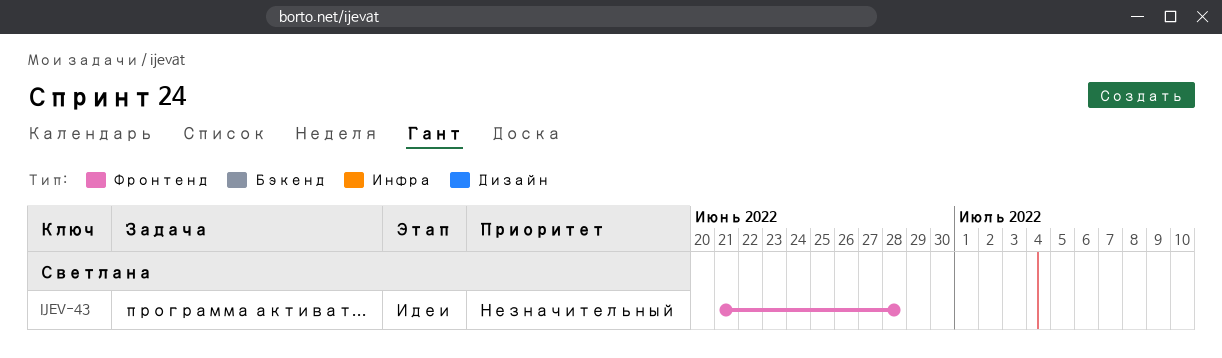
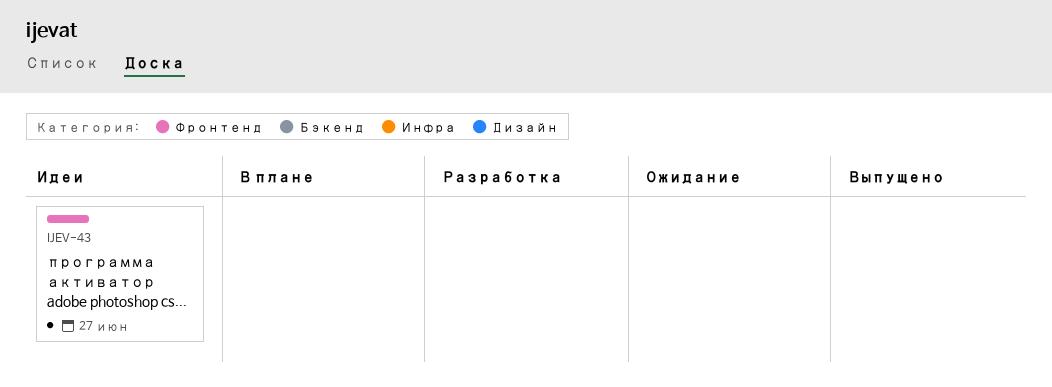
IJEV-43, due: Jun 28 -> Jun 27

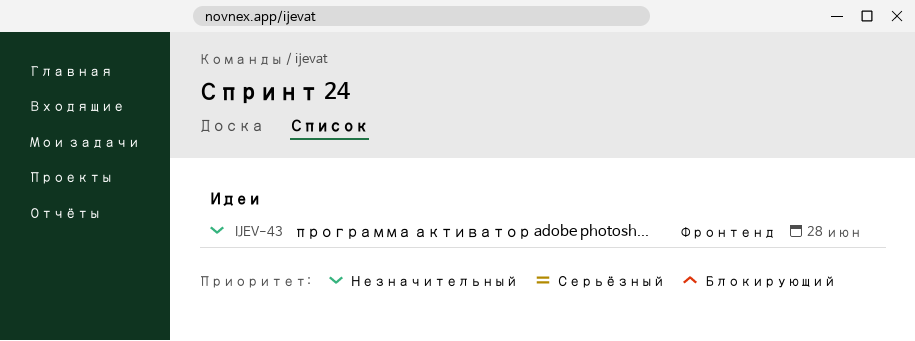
IJEV-43, due: Jun 27 -> Jun 28

